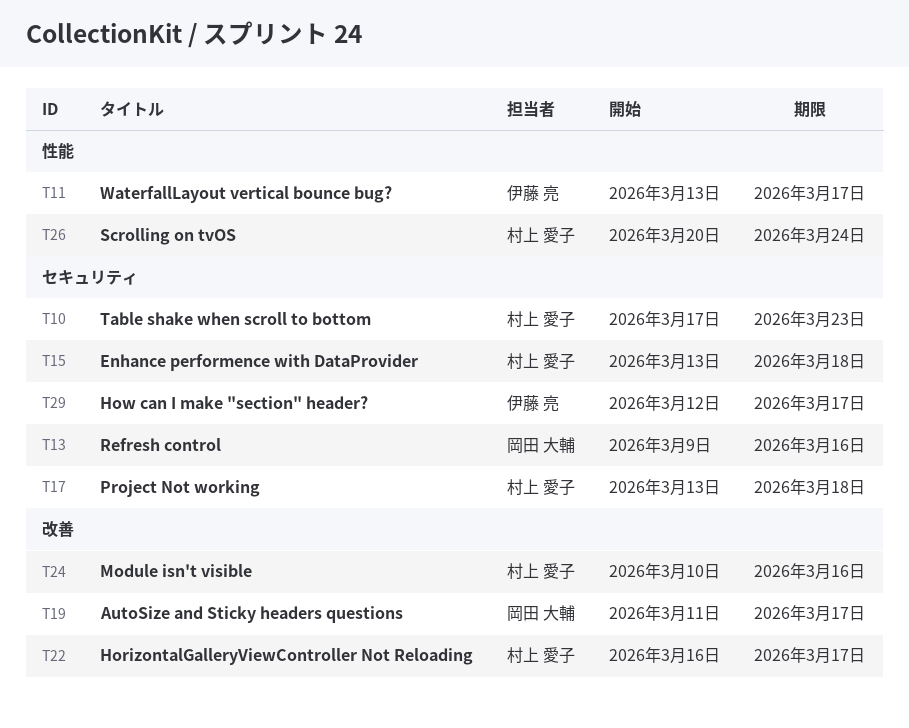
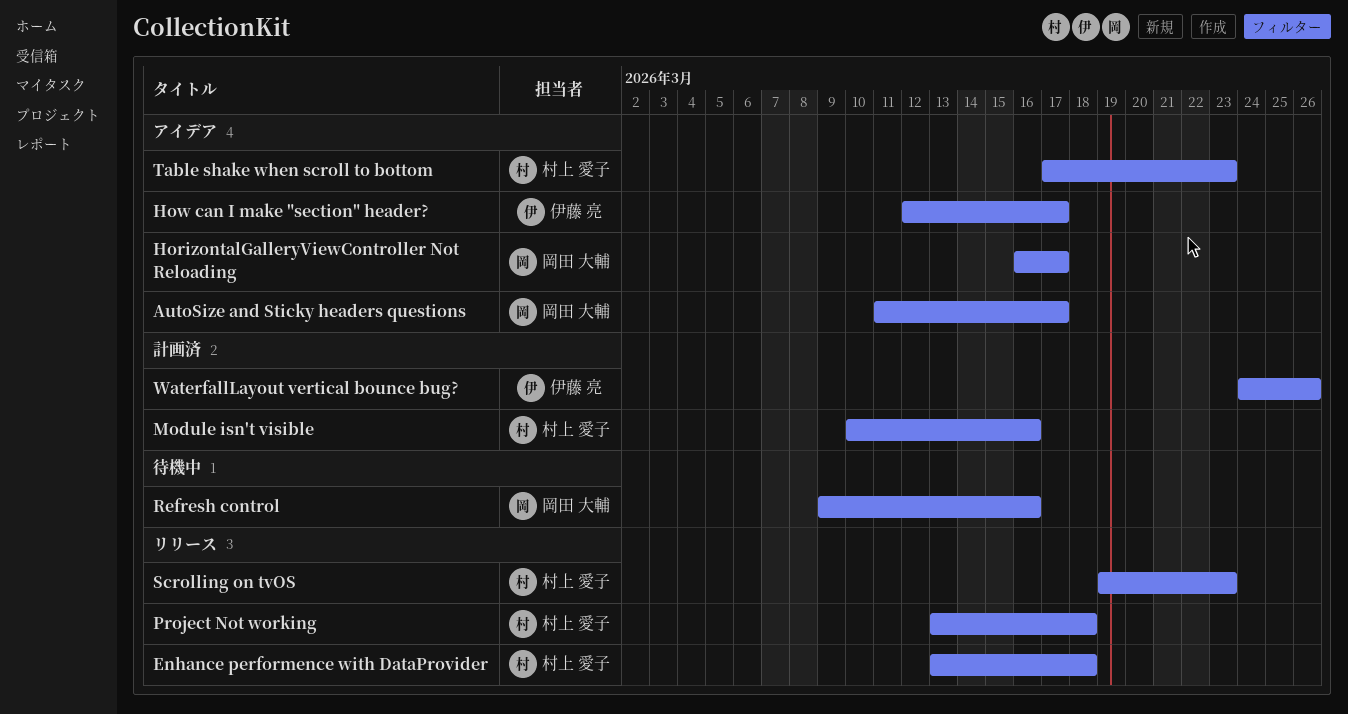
HorizontalGalleryViewController Not Reloading, owner: 村上 愛子 -> 岡田 大輔
Scrolling on tvOS, start: Mar 20 -> Mar 19
Scrolling on tvOS, due: Mar 24 -> Mar 23
WaterfallLayout vertical bounce bug?, start: Mar 13 -> Mar 24
WaterfallLayout vertical bounce bug?, due: Mar 17 -> Mar 26

